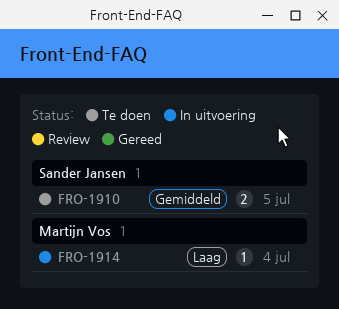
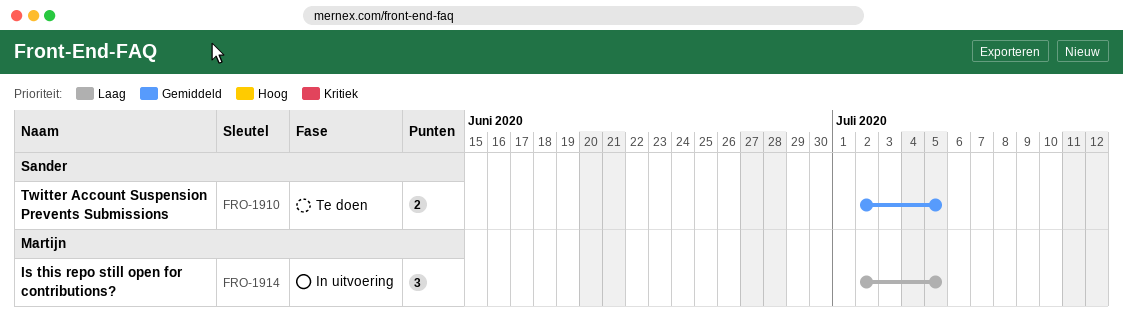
FRO-1914, estimate: 1 -> 3
FRO-1914, due: Jul 4 -> Jul 5

